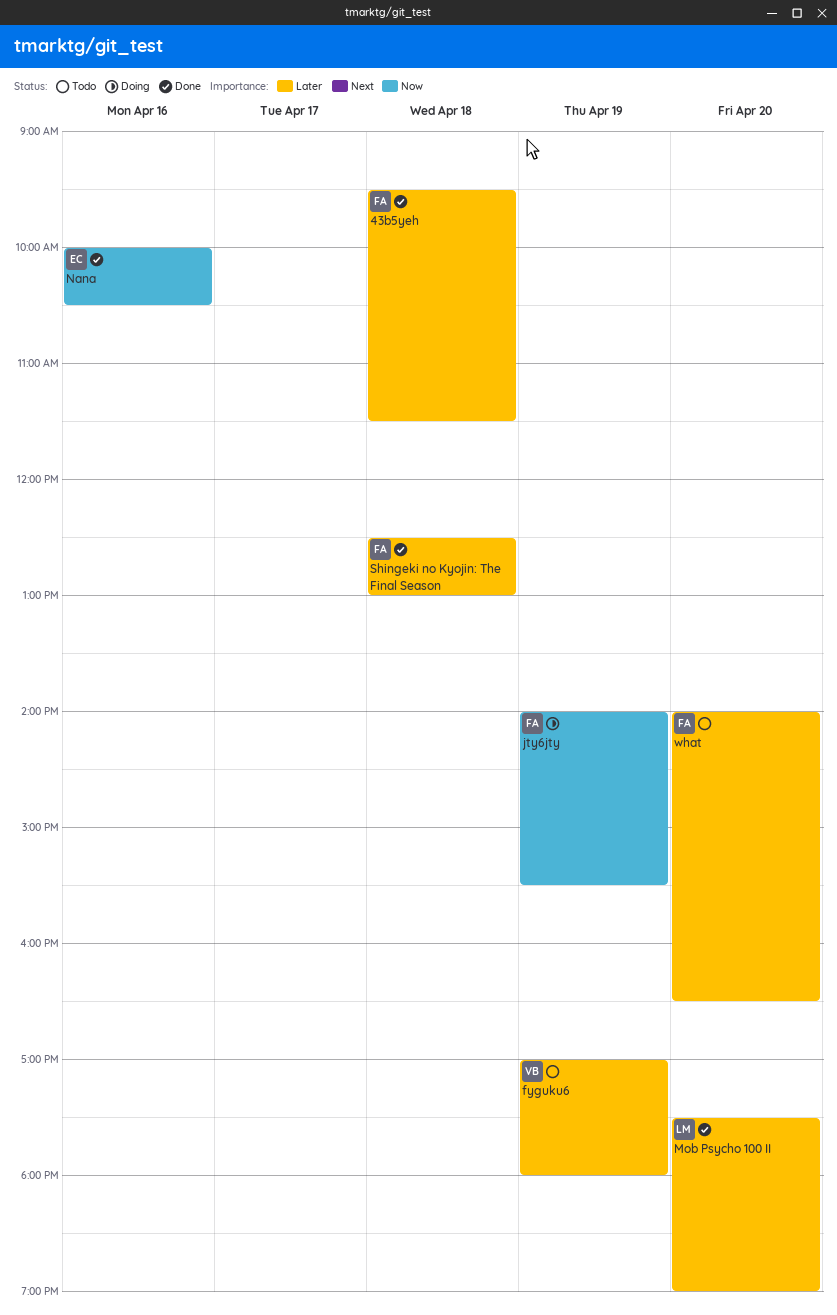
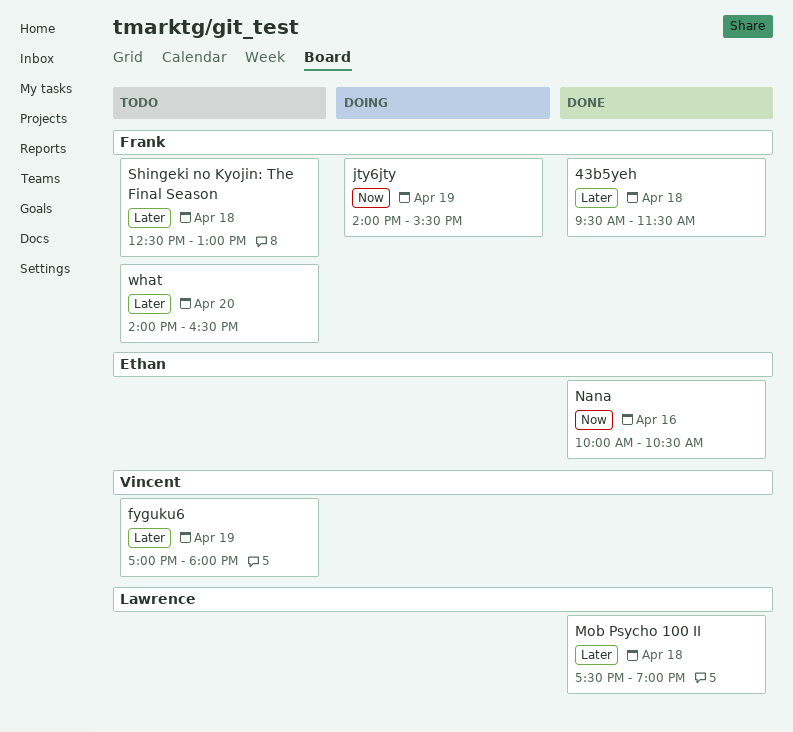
Mob Psycho 100 II, day: Apr 20 -> Apr 18
Shingeki no Kyojin: The Final Season, status: Done -> Todo

